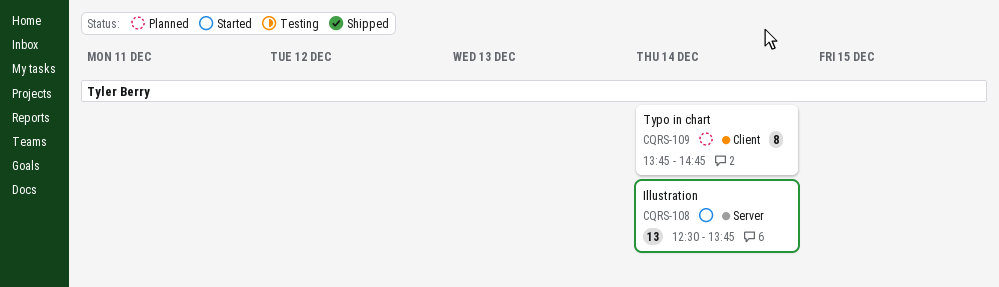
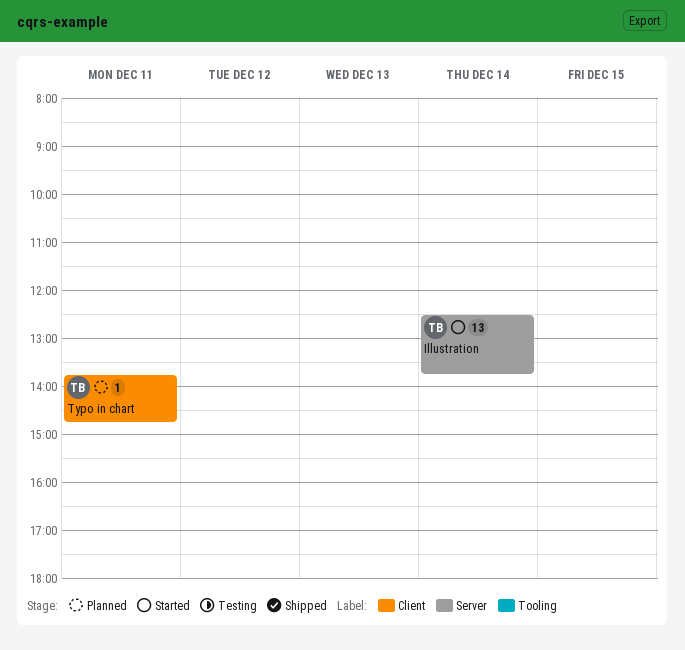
Typo in chart, estimate: 8 -> 1
Typo in chart, day: Dec 14 -> Dec 11

